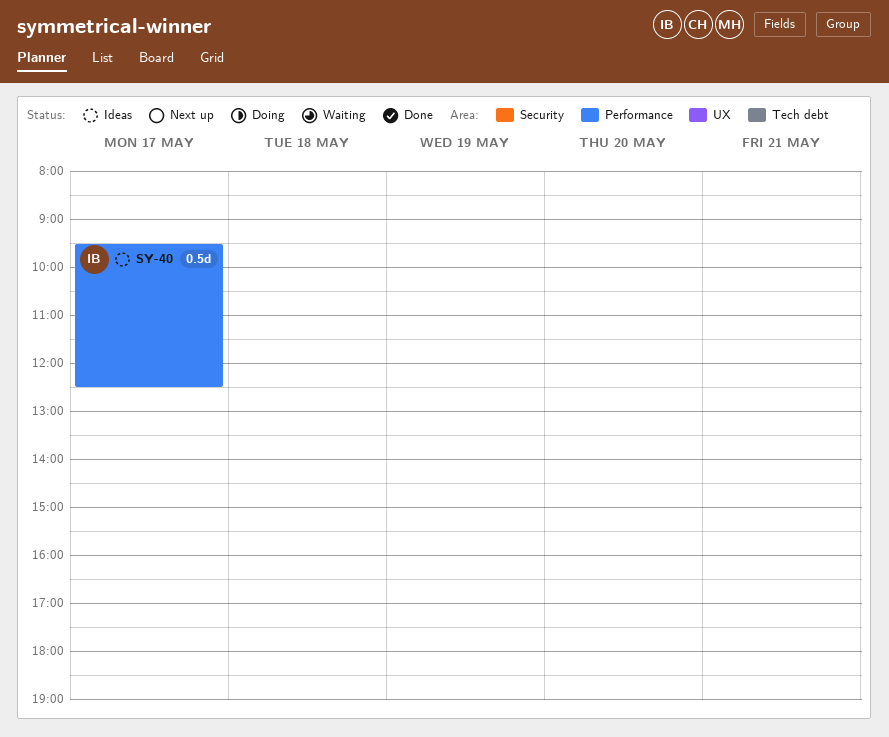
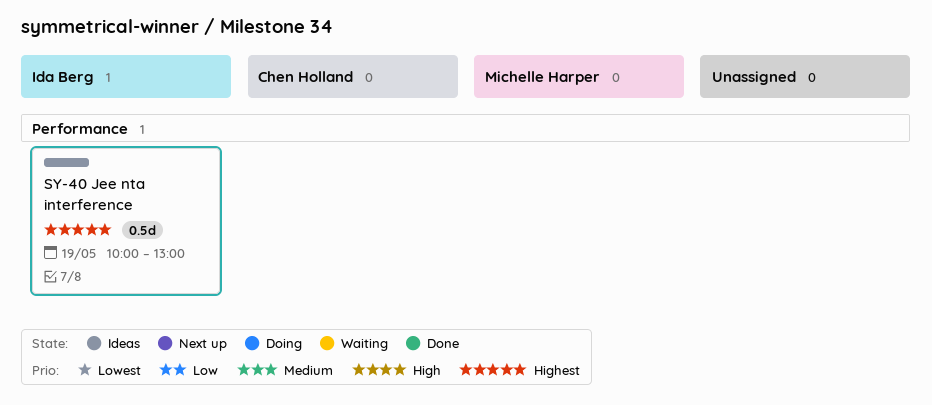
SY-40, day: May 17 -> May 19
SY-40, begins: 09:30 -> 10:00
SY-40, ends: 12:30 -> 13:00

